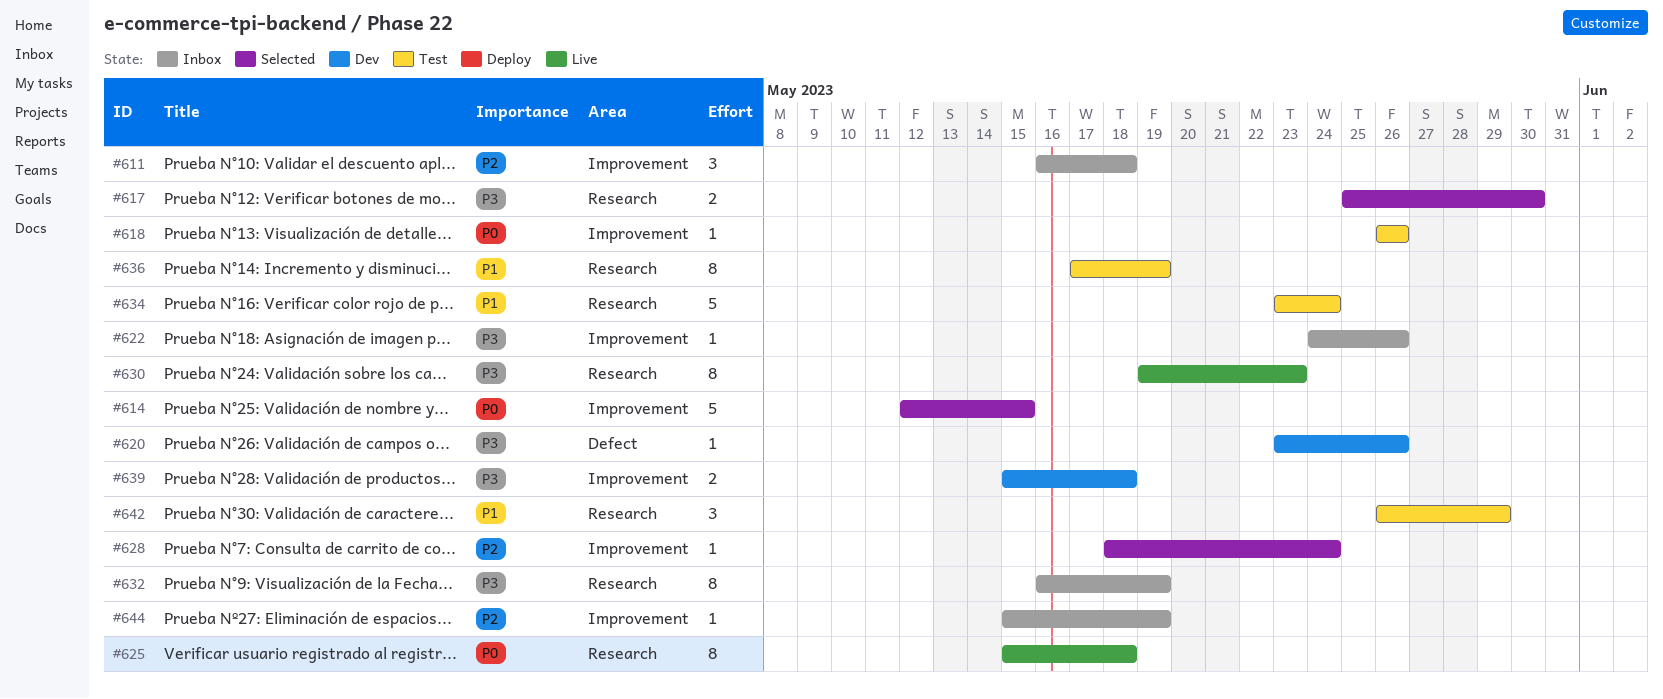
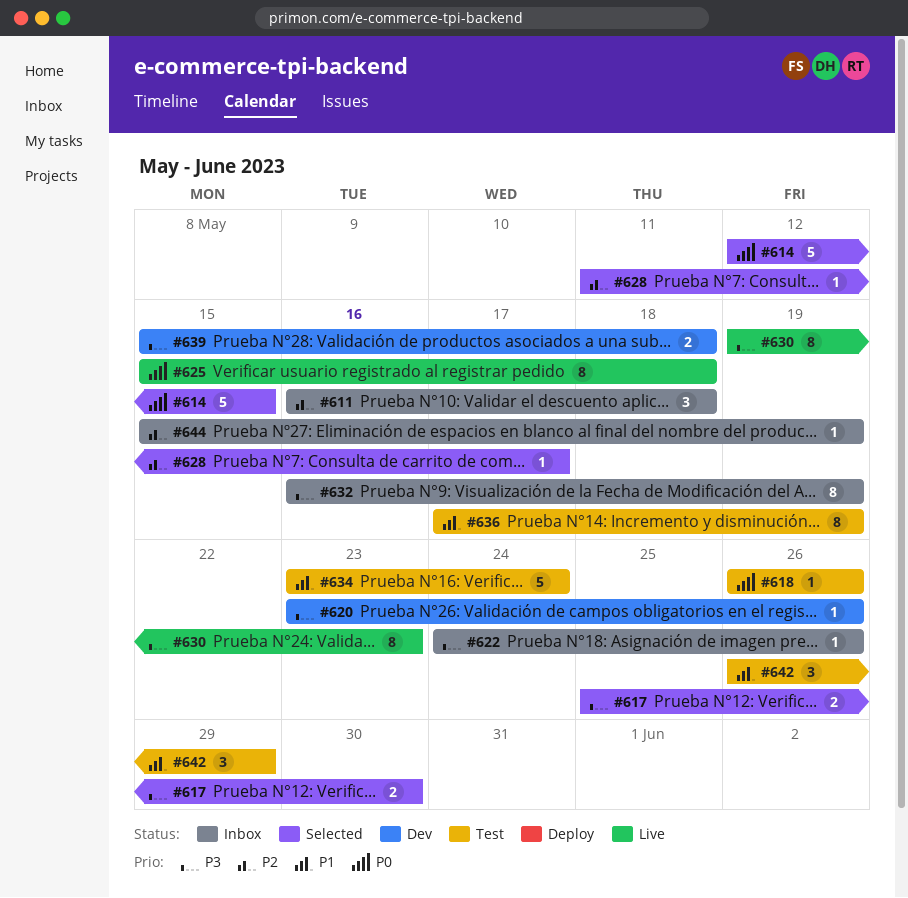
#628, start: May 18 -> May 11
#628, due: May 24 -> May 17

